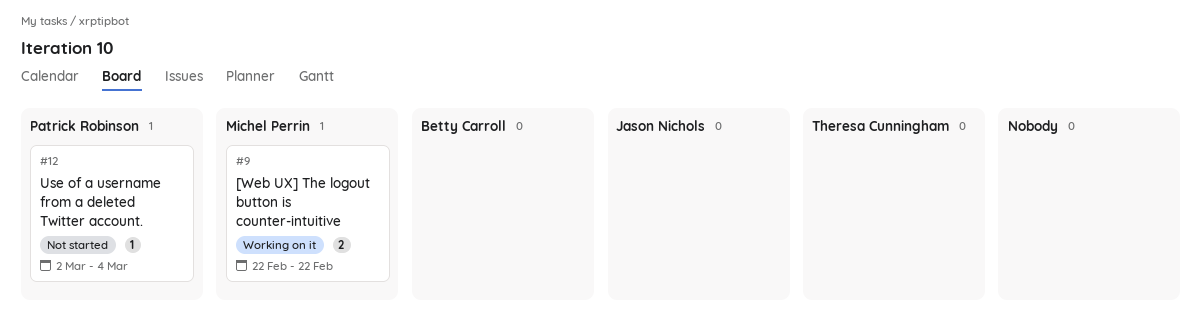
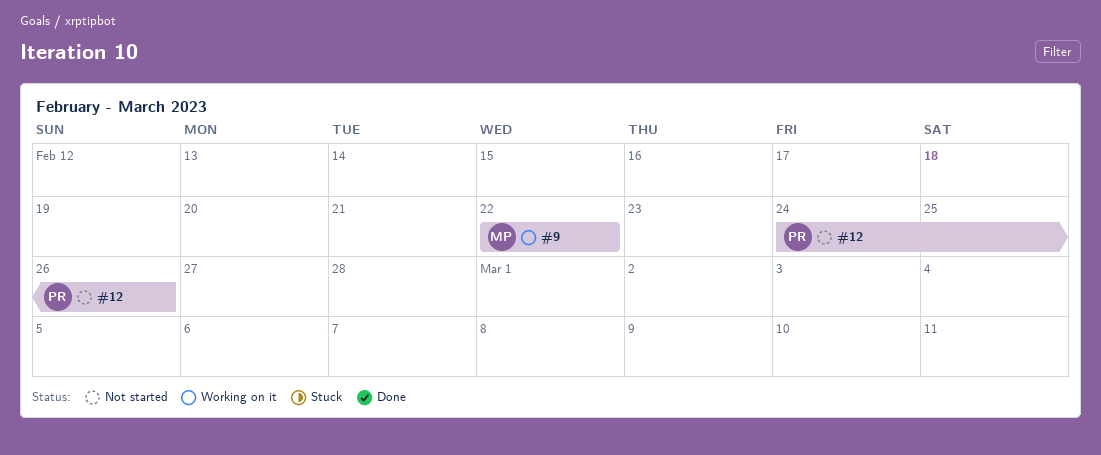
#12, start: Mar 2 -> Feb 24
#12, due: Mar 4 -> Feb 26

